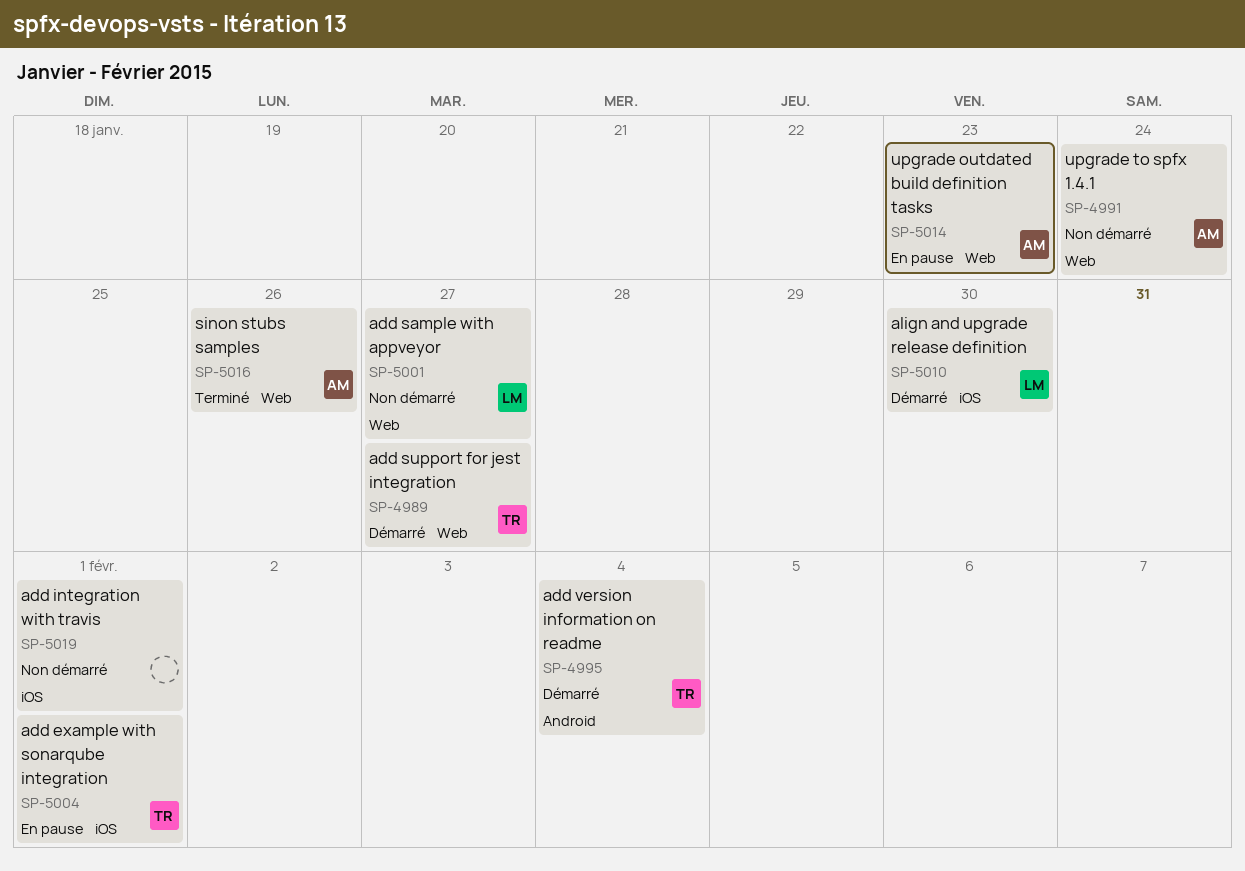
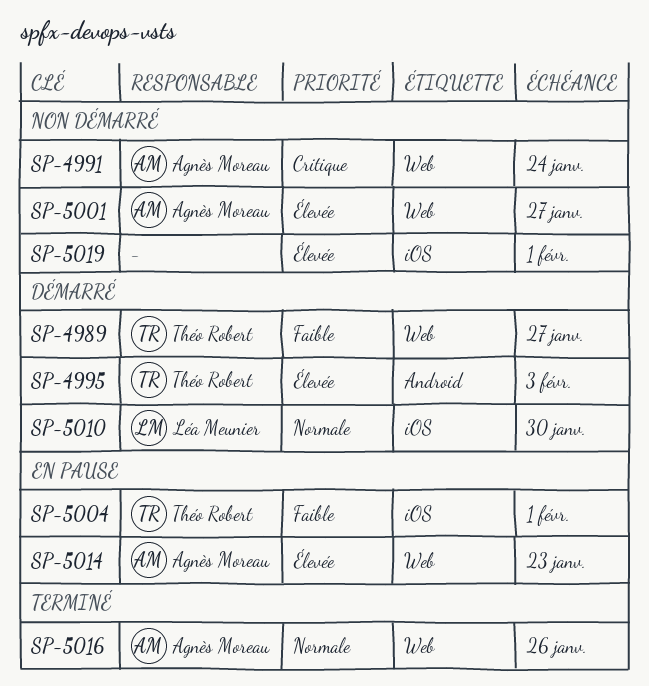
SP-4995, due: Feb 4 -> Feb 3
SP-5001, owner: Léa Meunier -> Agnès Moreau

